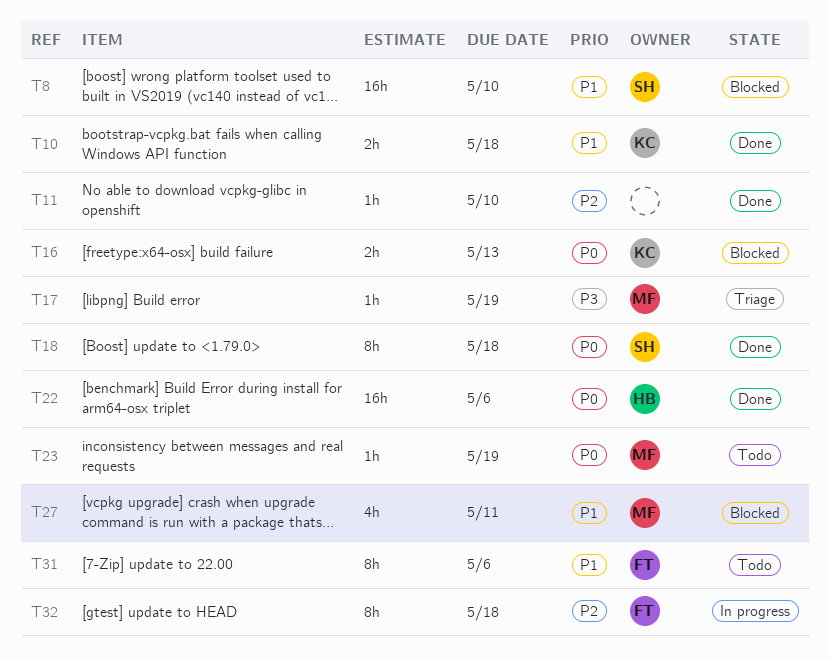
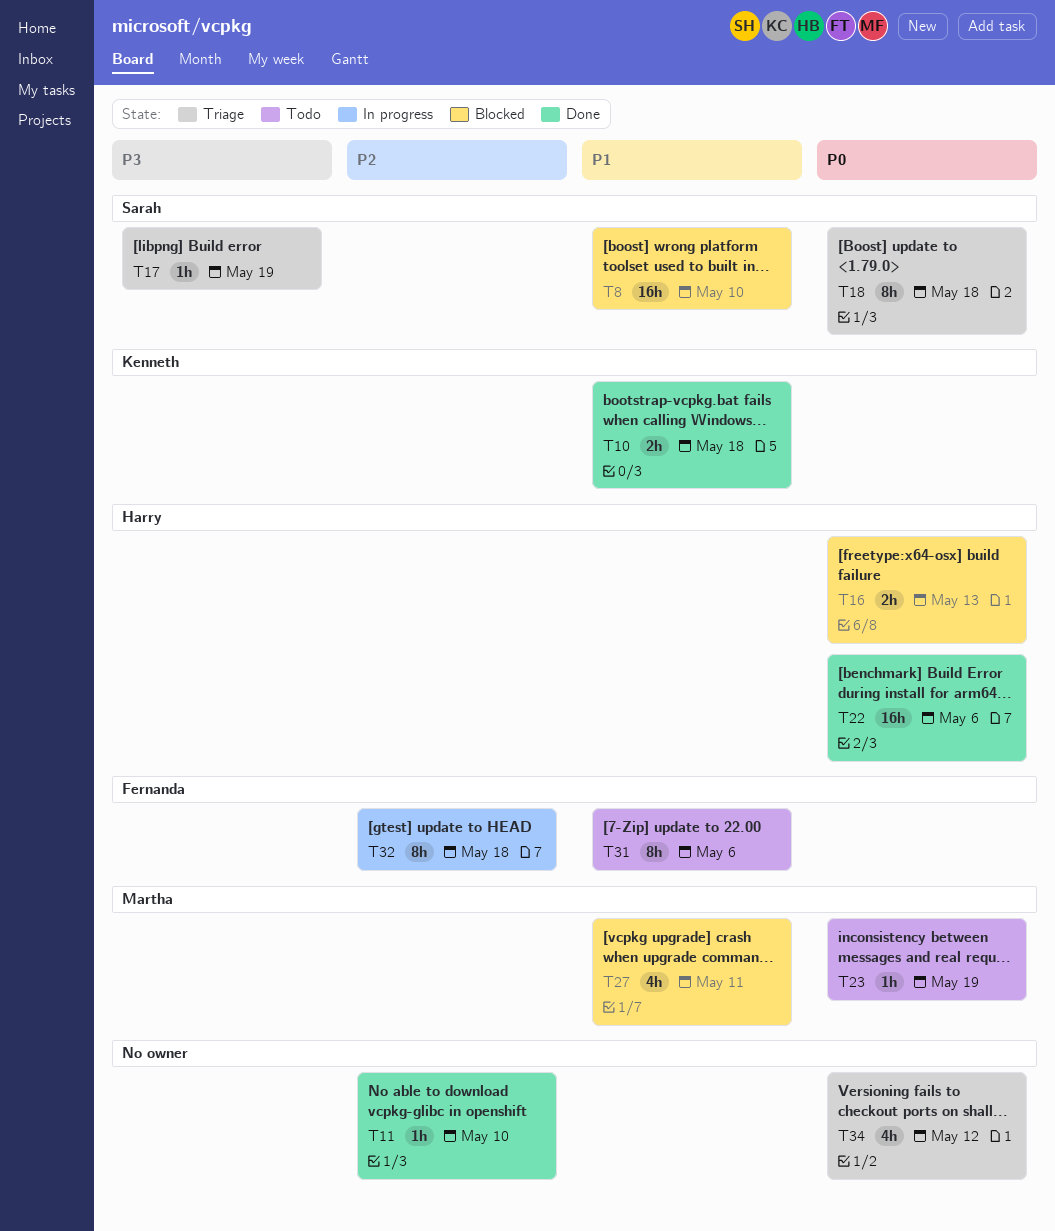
T16, owner: Kenneth -> Harry
T17, owner: Martha -> Sarah
T18, status: Done -> Triage
T34: none -> present

